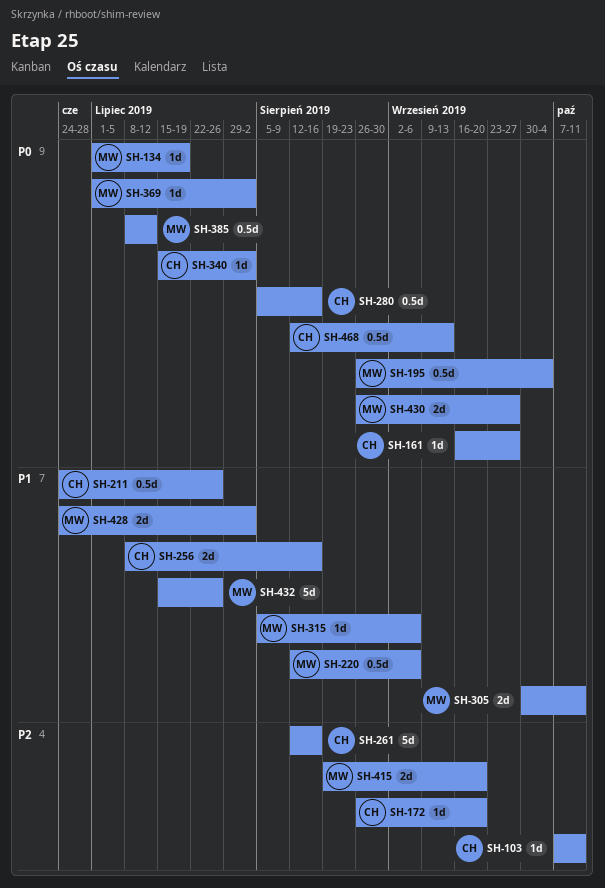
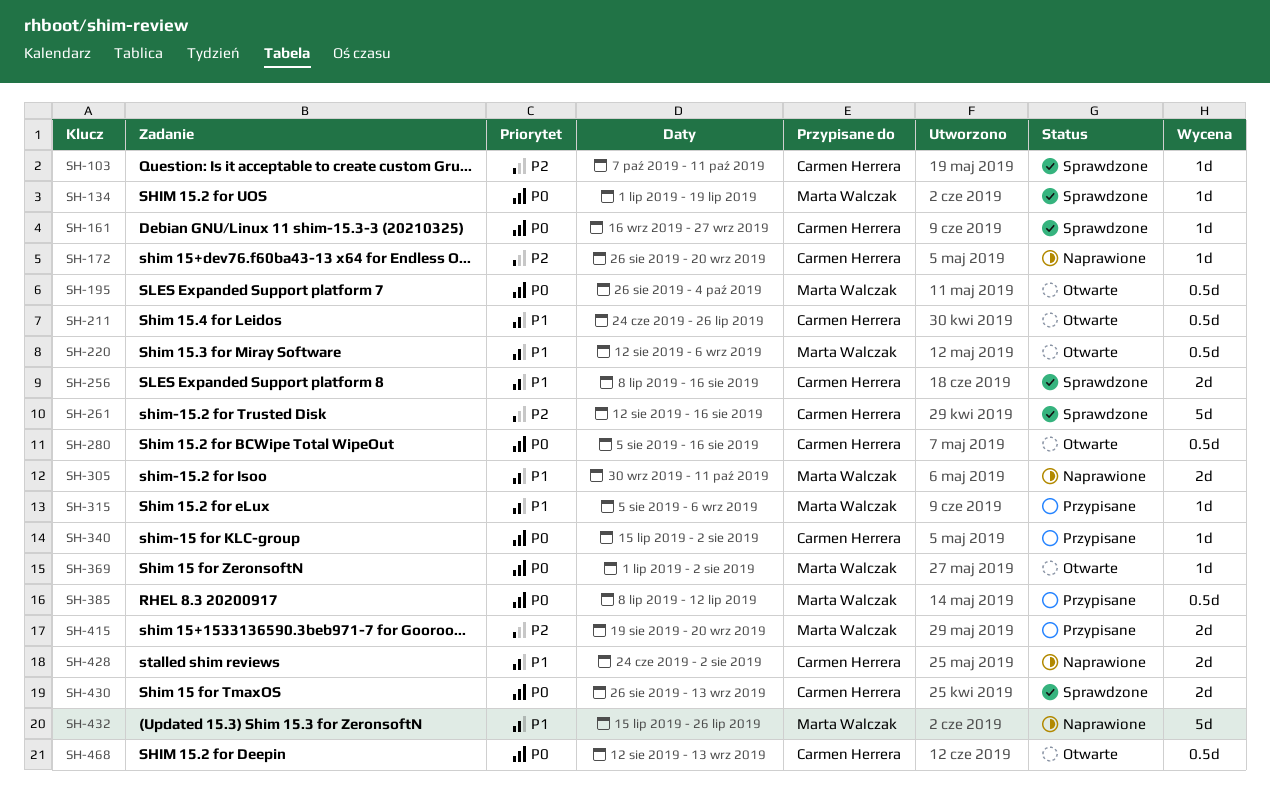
SH-428, owner: Marta Walczak -> Carmen Herrera
SH-430, owner: Marta Walczak -> Carmen Herrera
SH-430, due: Sep 27 -> Sep 13

